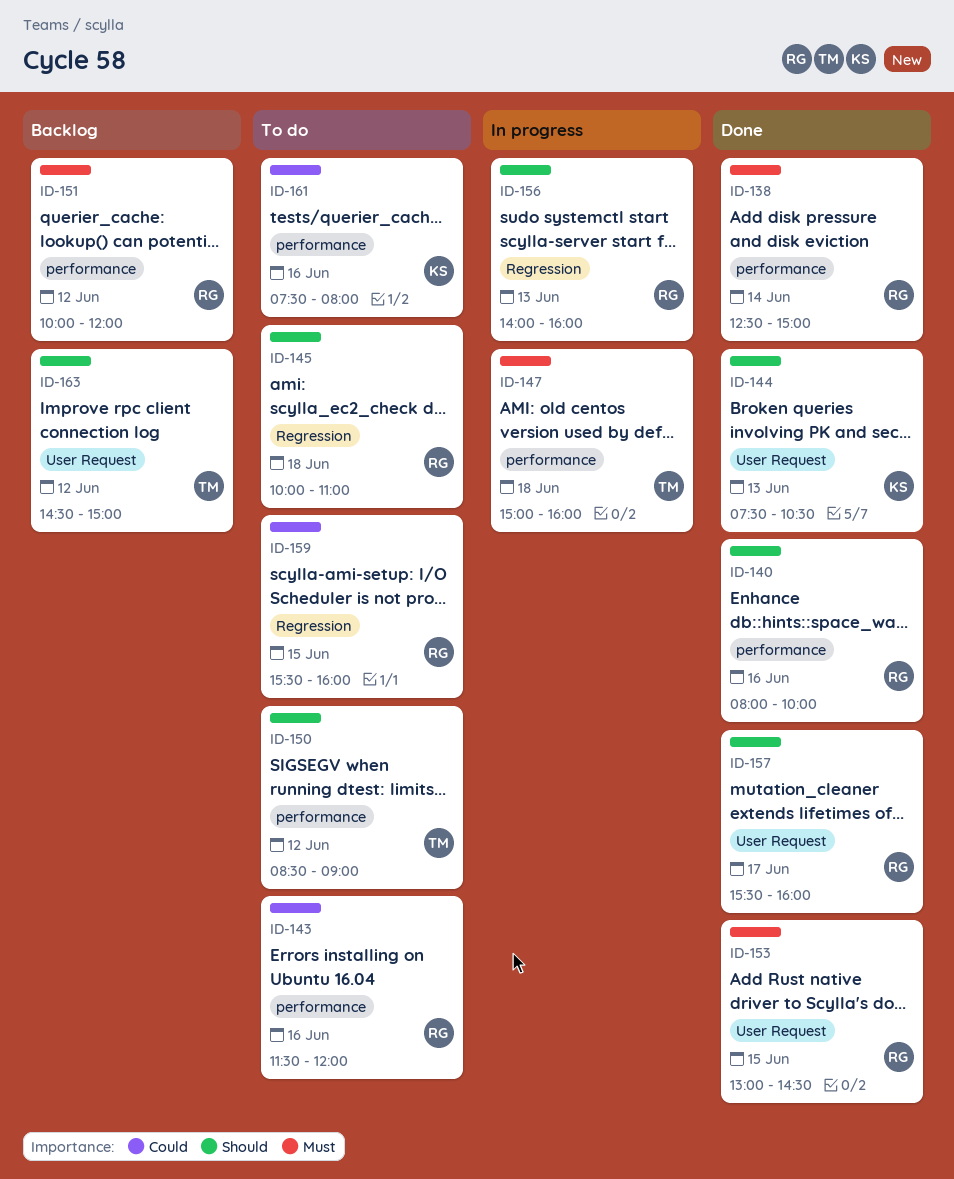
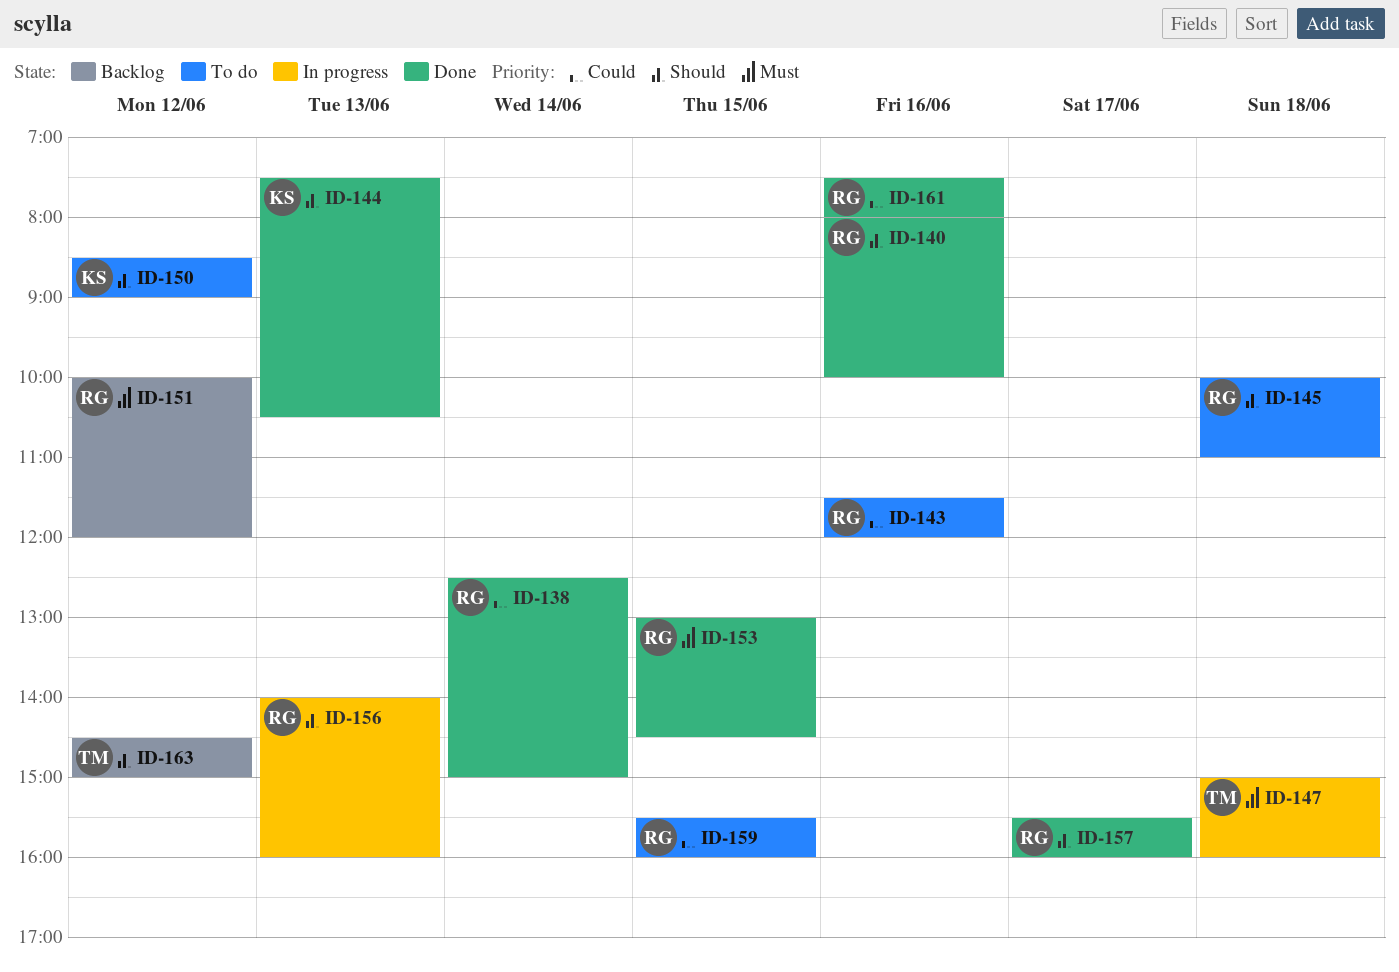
ID-138, priority: Must -> Could
ID-150, owner: TM -> KS
ID-161, status: To do -> Done
ID-161, owner: KS -> RG

